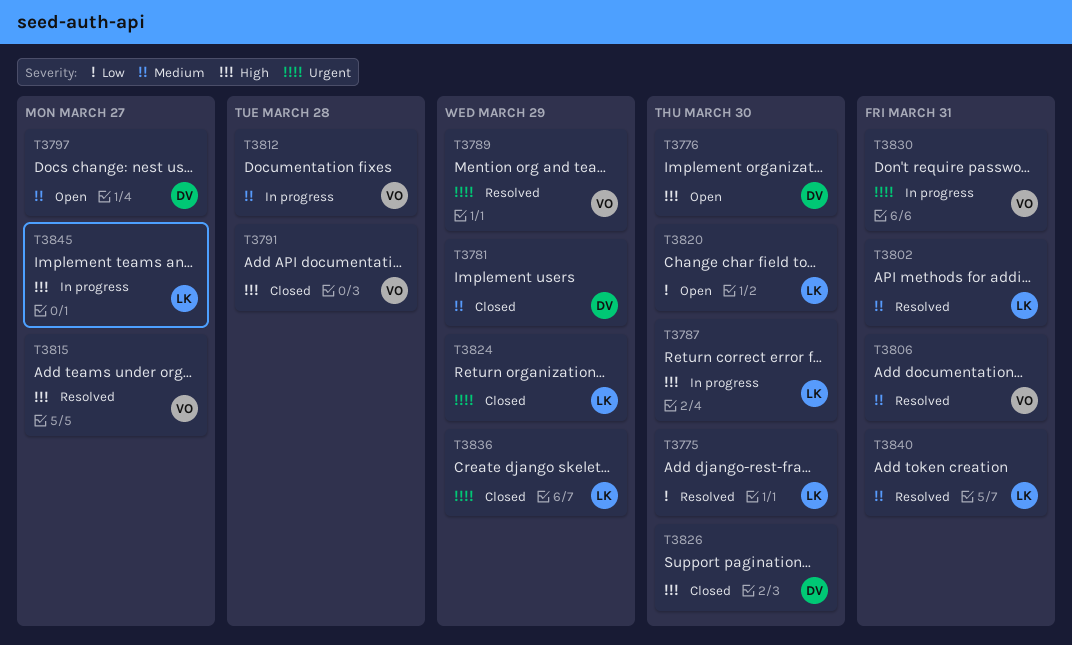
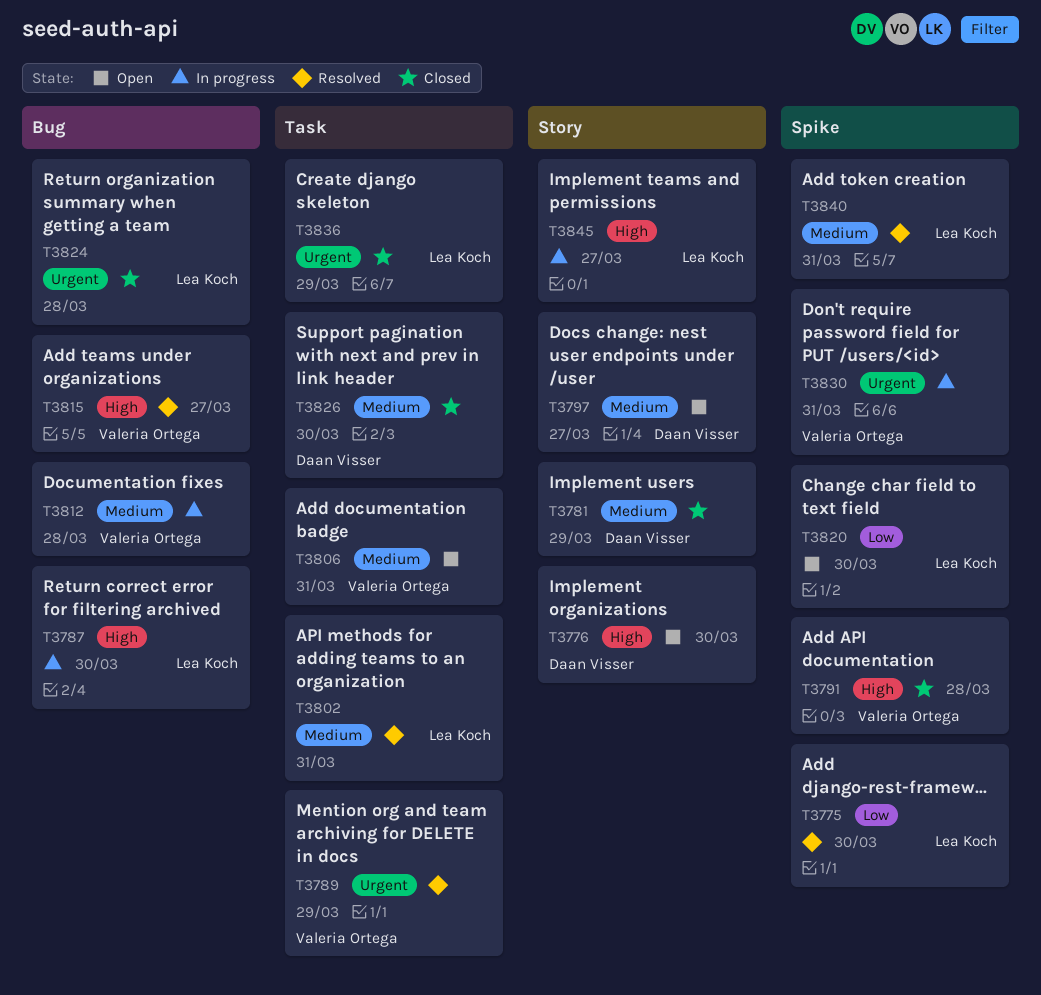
T3806, status: Resolved -> Open
T3824, due: Mar 29 -> Mar 28
T3826, priority: High -> Medium

